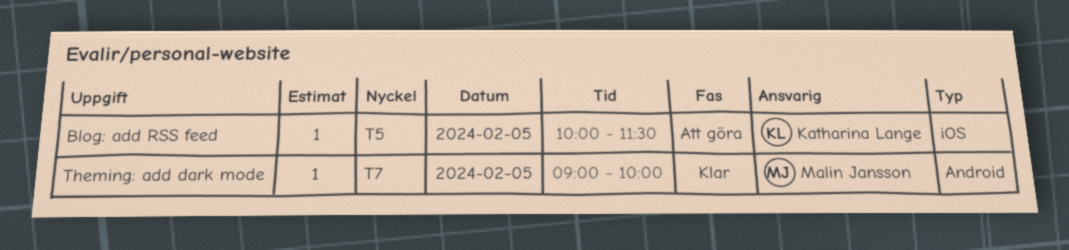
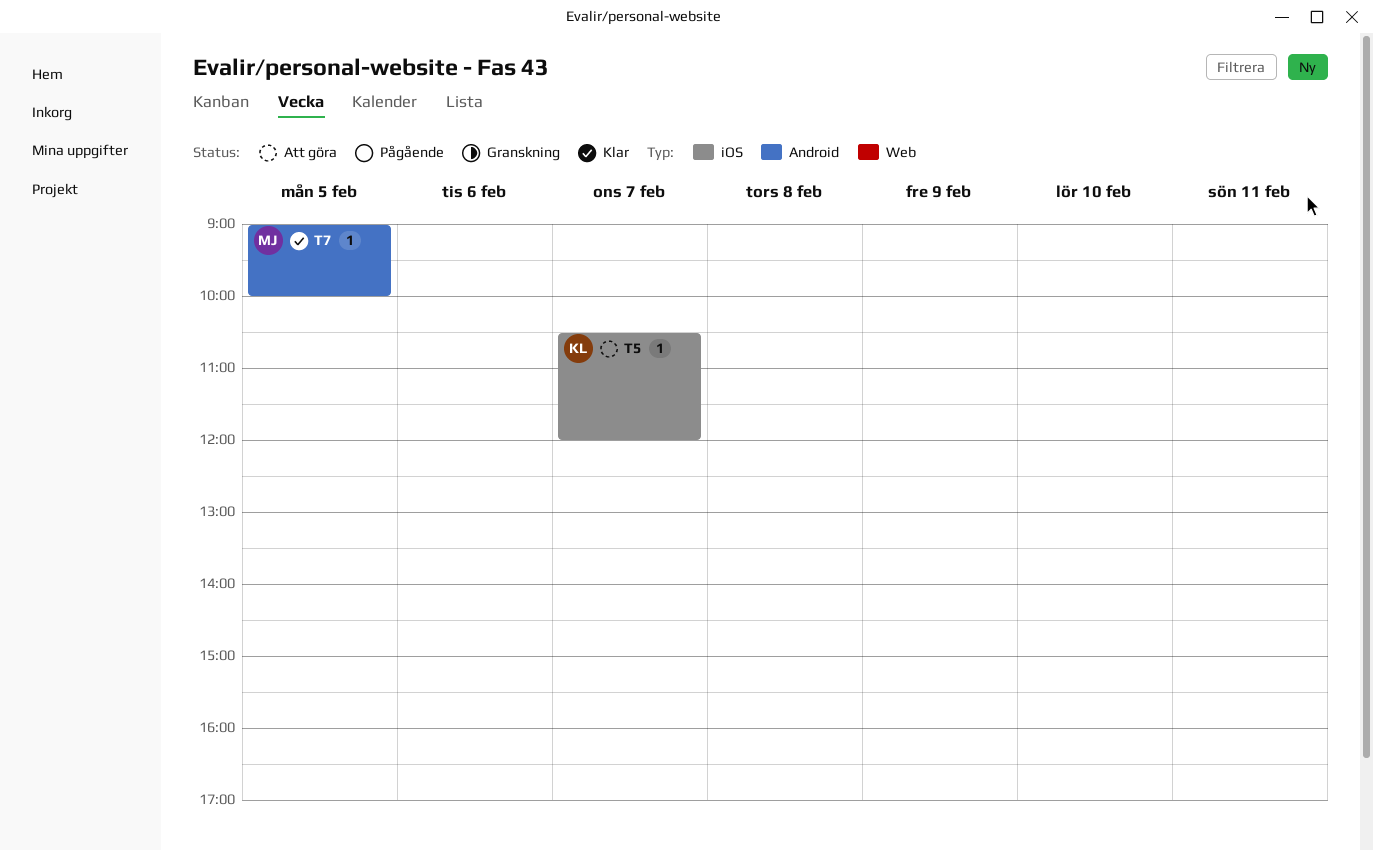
T5, day: Feb 5 -> Feb 7
T5, begins: 10:00 -> 10:30
T5, ends: 11:30 -> 12:00

